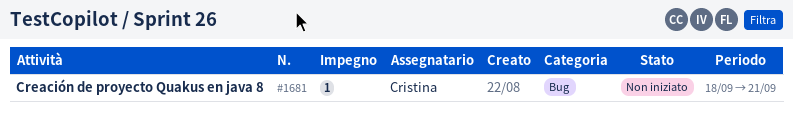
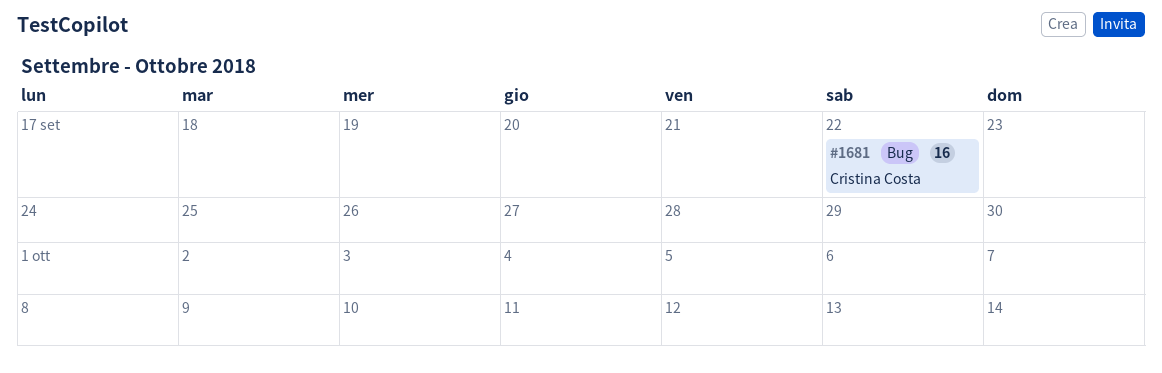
#1681, estimate: 1 -> 16
#1681, due: Sep 21 -> Sep 22

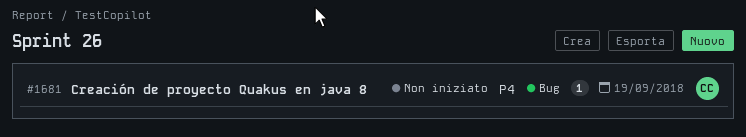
#1681, estimate: 16 -> 1
#1681, due: Sep 22 -> Sep 19

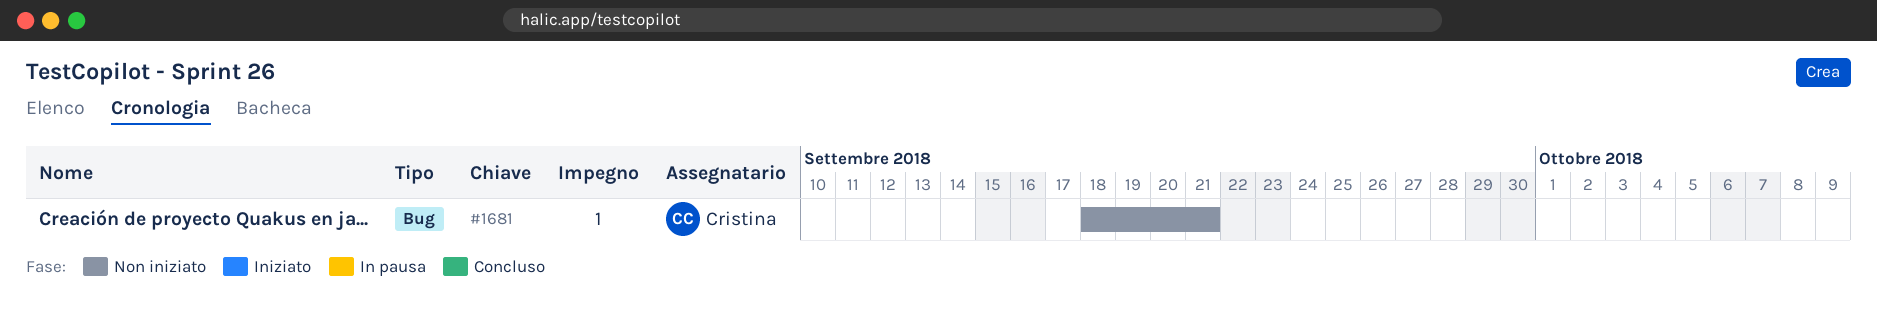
#1681, due: Sep 19 -> Sep 21

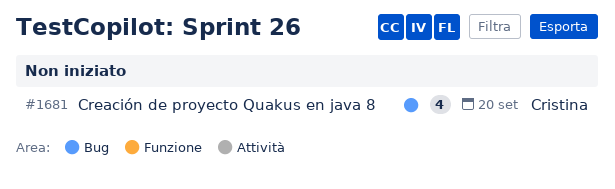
#1681, estimate: 1 -> 4
#1681, due: Sep 21 -> Sep 20

